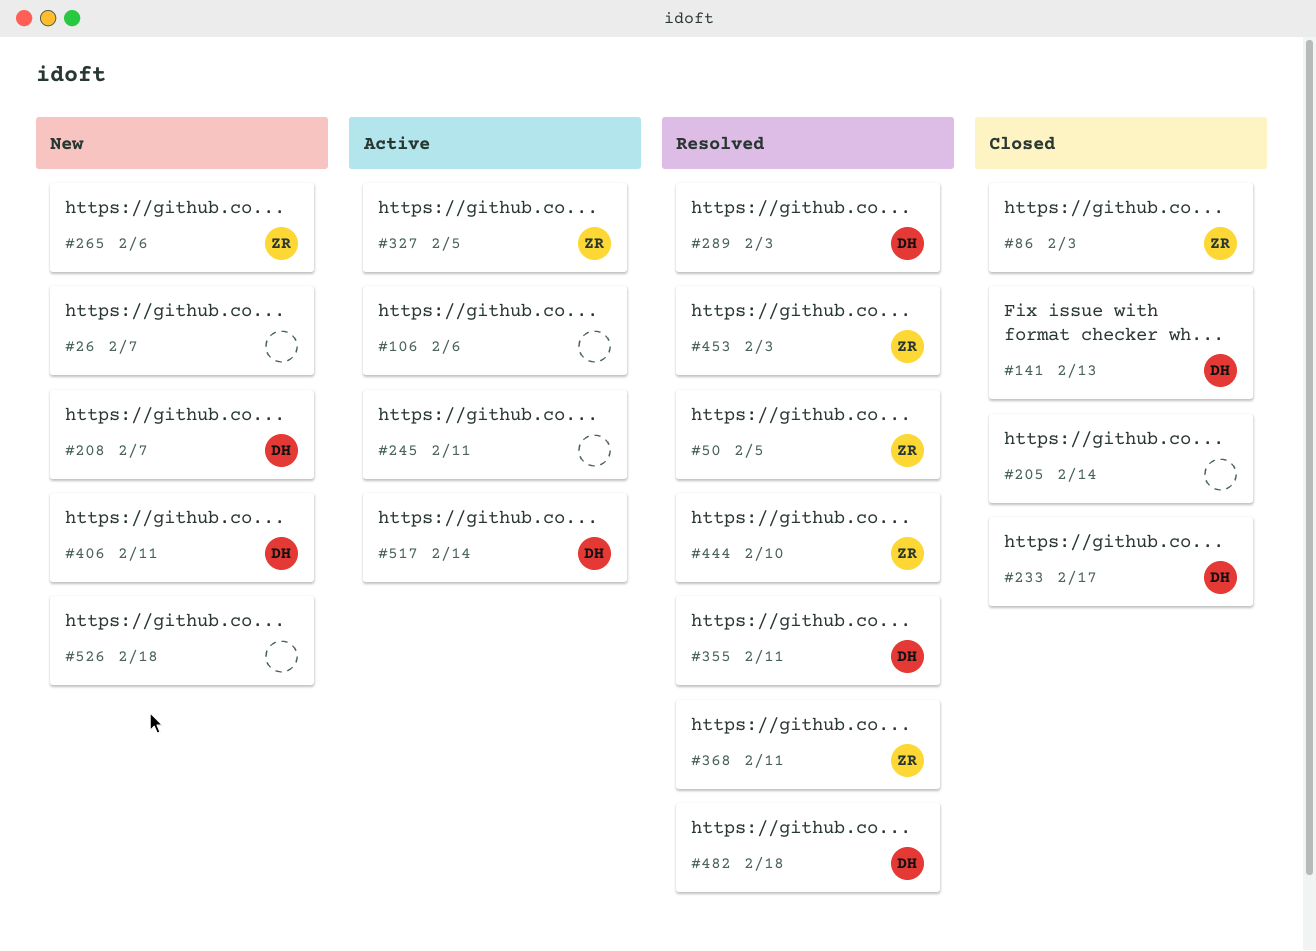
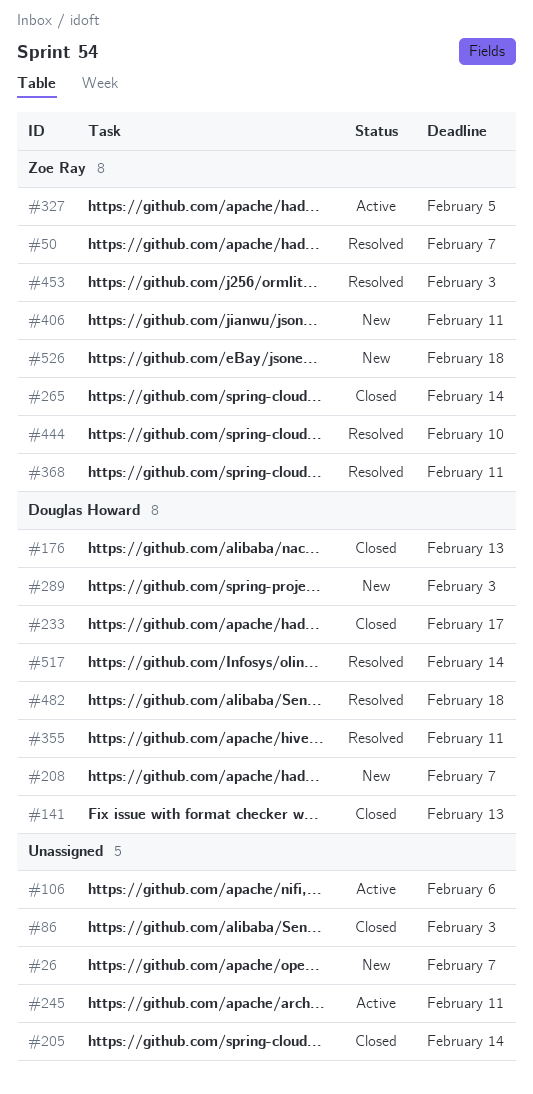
#50, due: Feb 5 -> Feb 7
#86, owner: Zoe Ray -> none
#176: none -> present
#265, status: New -> Closed
#265, due: Feb 6 -> Feb 14
#289, status: Resolved -> New
#406, owner: Douglas Howard -> Zoe Ray
#517, status: Active -> Resolved
#526, owner: none -> Zoe Ray

